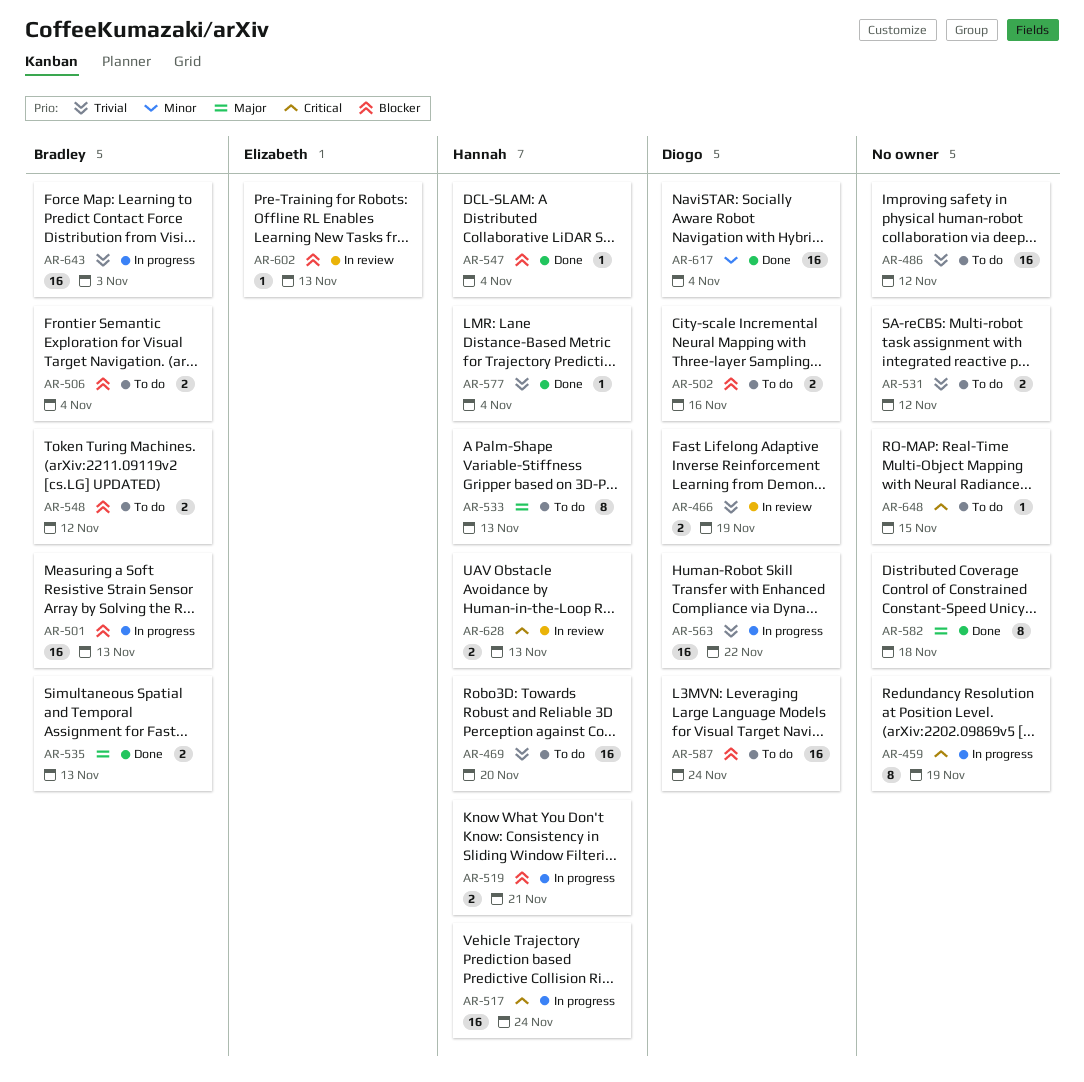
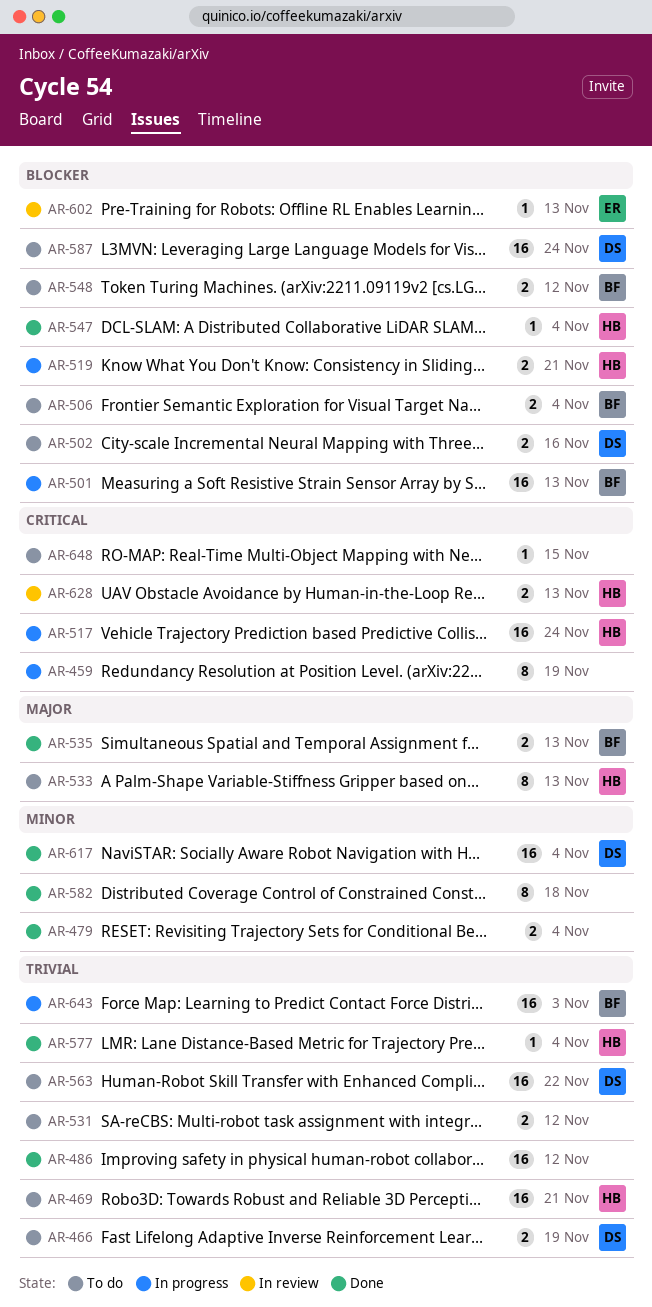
AR-466, status: In review -> To do
AR-469, due: Nov 20 -> Nov 21
AR-479: none -> present
AR-486, status: To do -> Done
AR-563, status: In progress -> To do
AR-582, priority: Major -> Minor

